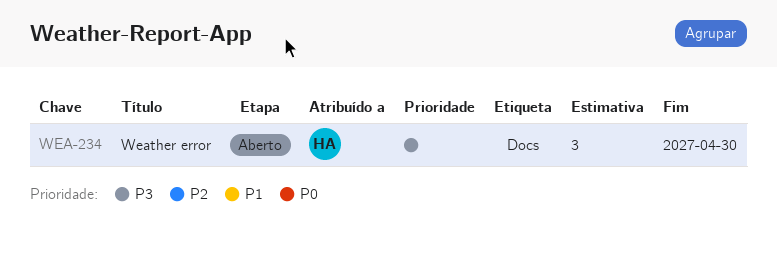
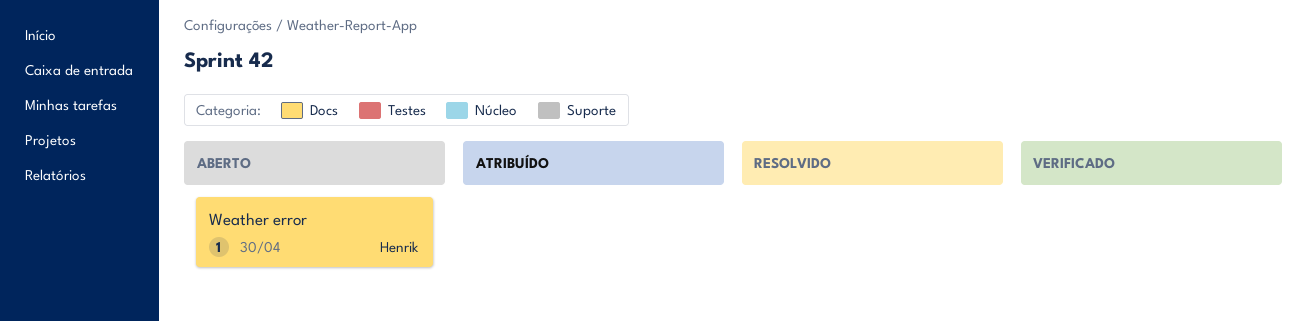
Weather error, estimate: 3 -> 1

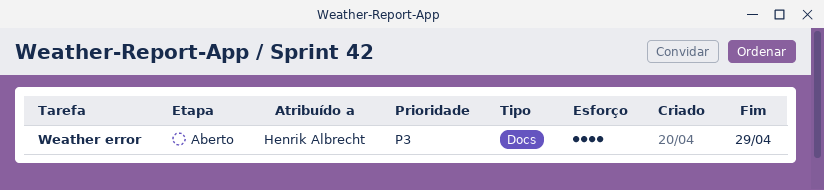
Weather error, estimate: 1 -> 4
Weather error, due: Apr 30 -> Apr 29

